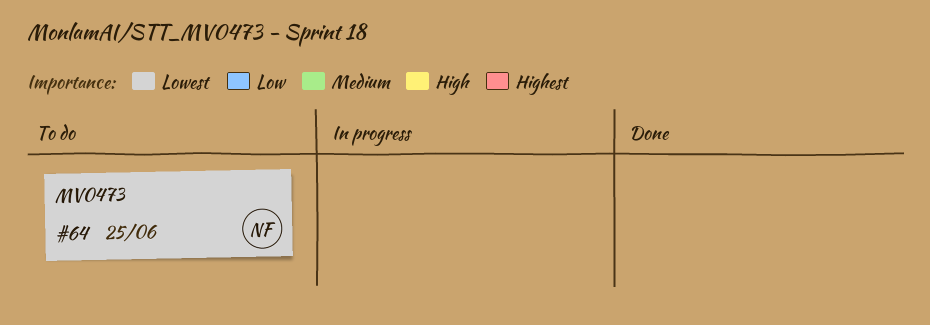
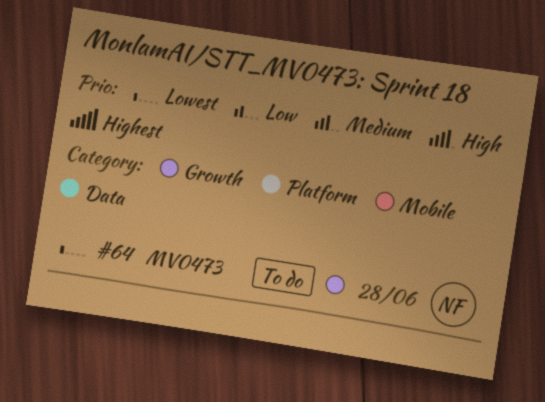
#64, due: Jun 25 -> Jun 28

